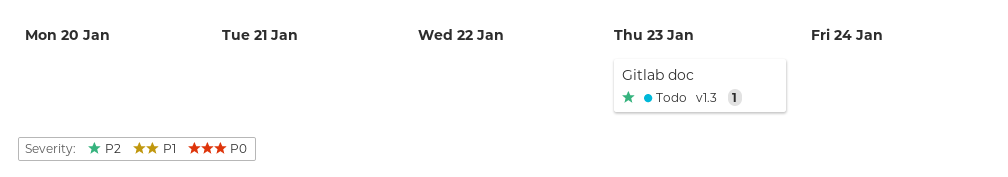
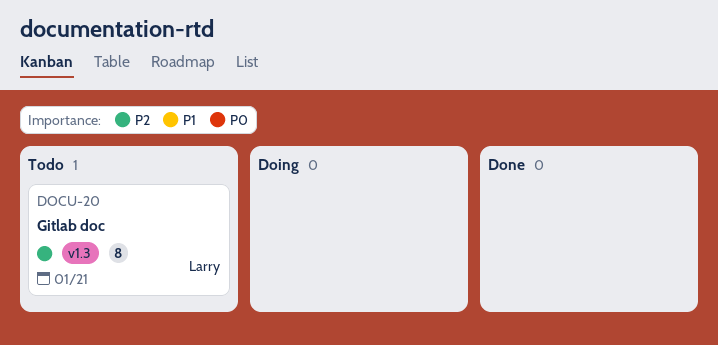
Gitlab doc, estimate: 1 -> 8
Gitlab doc, due: Jan 23 -> Jan 21

